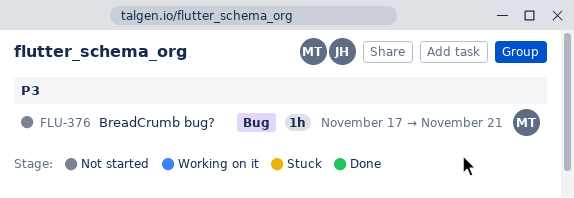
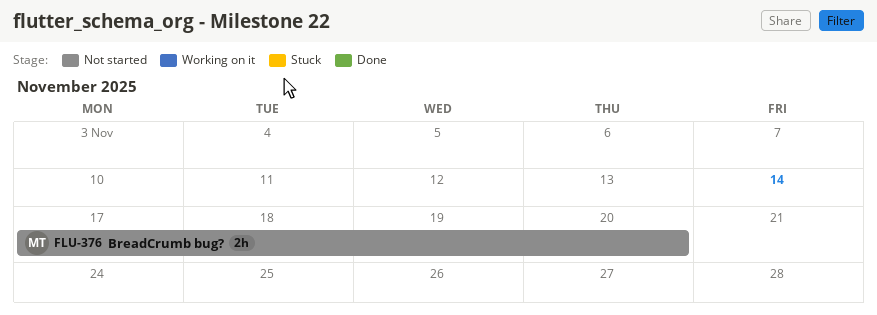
FLU-376, estimate: 1h -> 2h
FLU-376, due: Nov 21 -> Nov 20

